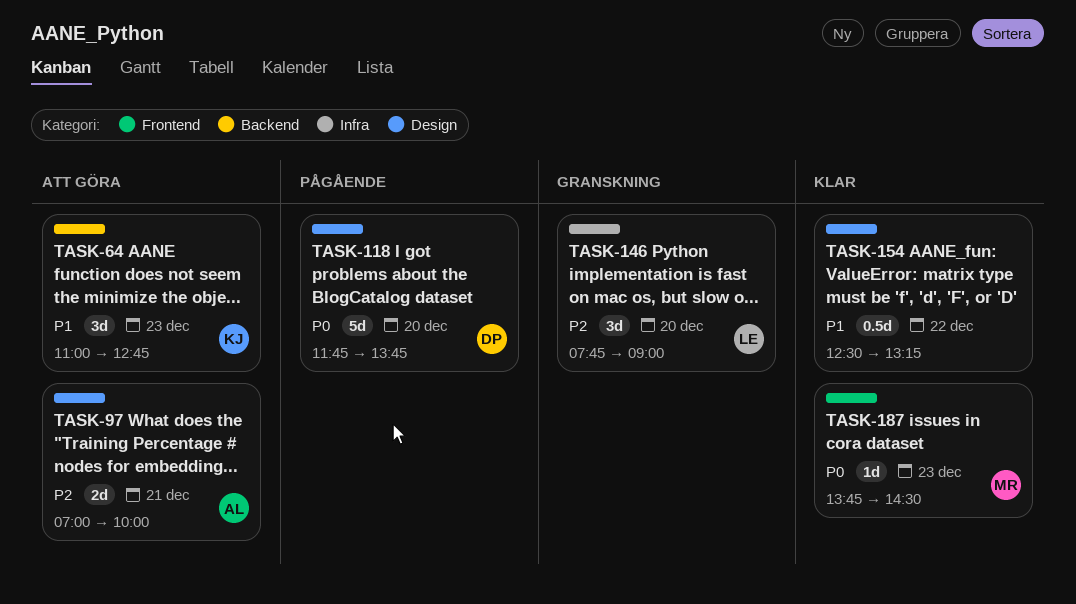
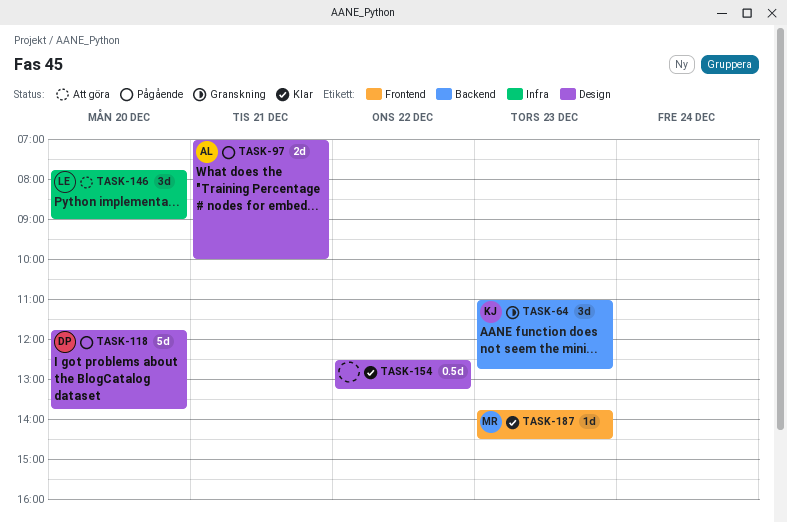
TASK-64, status: Att göra -> Granskning
TASK-97, status: Att göra -> Pågående
TASK-146, status: Granskning -> Att göra

